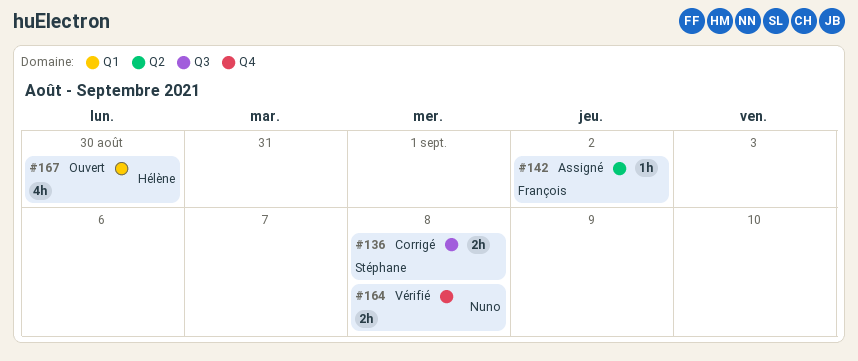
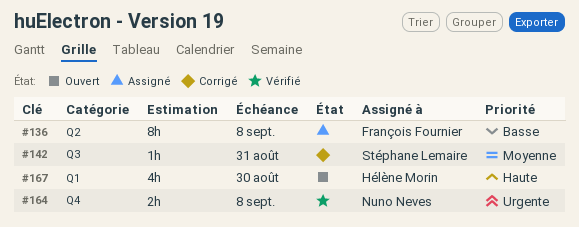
#136, status: Corrigé -> Assigné
#136, owner: Stéphane Lemaire -> François Fournier
#136, label: Q3 -> Q2
#136, estimate: 2h -> 8h
#142, status: Assigné -> Corrigé
#142, owner: François Fournier -> Stéphane Lemaire
#142, label: Q2 -> Q3
#142, due: Sep 2 -> Aug 31

